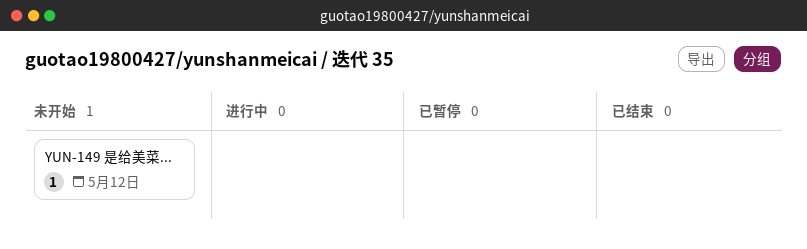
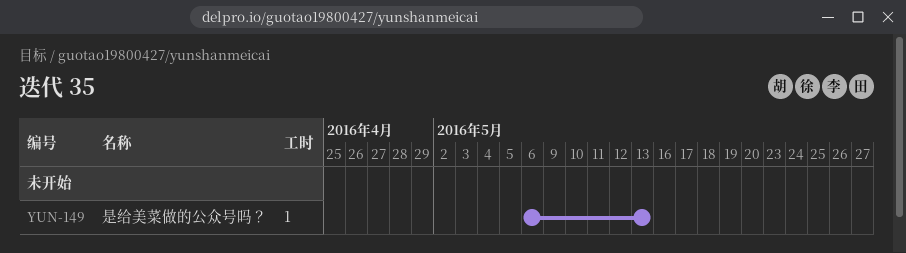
YUN-149, due: May 12 -> May 13

